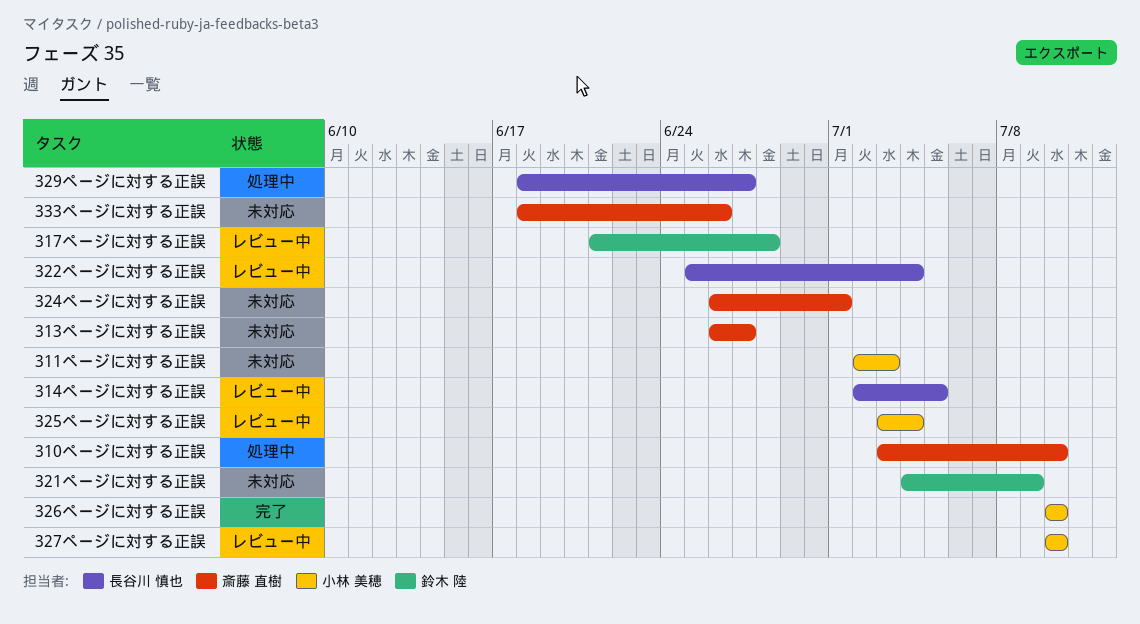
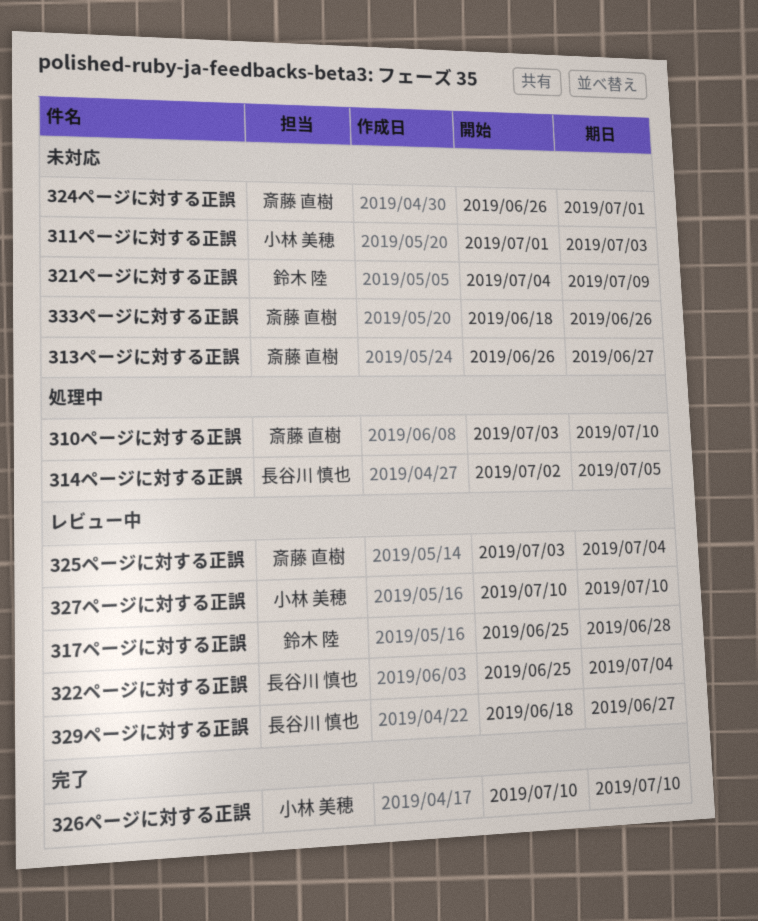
311ページに対する正誤, start: Jul 2 -> Jul 1
314ページに対する正誤, status: レビュー中 -> 処理中
317ページに対する正誤, start: Jun 21 -> Jun 25
325ページに対する正誤, owner: 小林 美穂 -> 斎藤 直樹
329ページに対する正誤, status: 処理中 -> レビュー中

